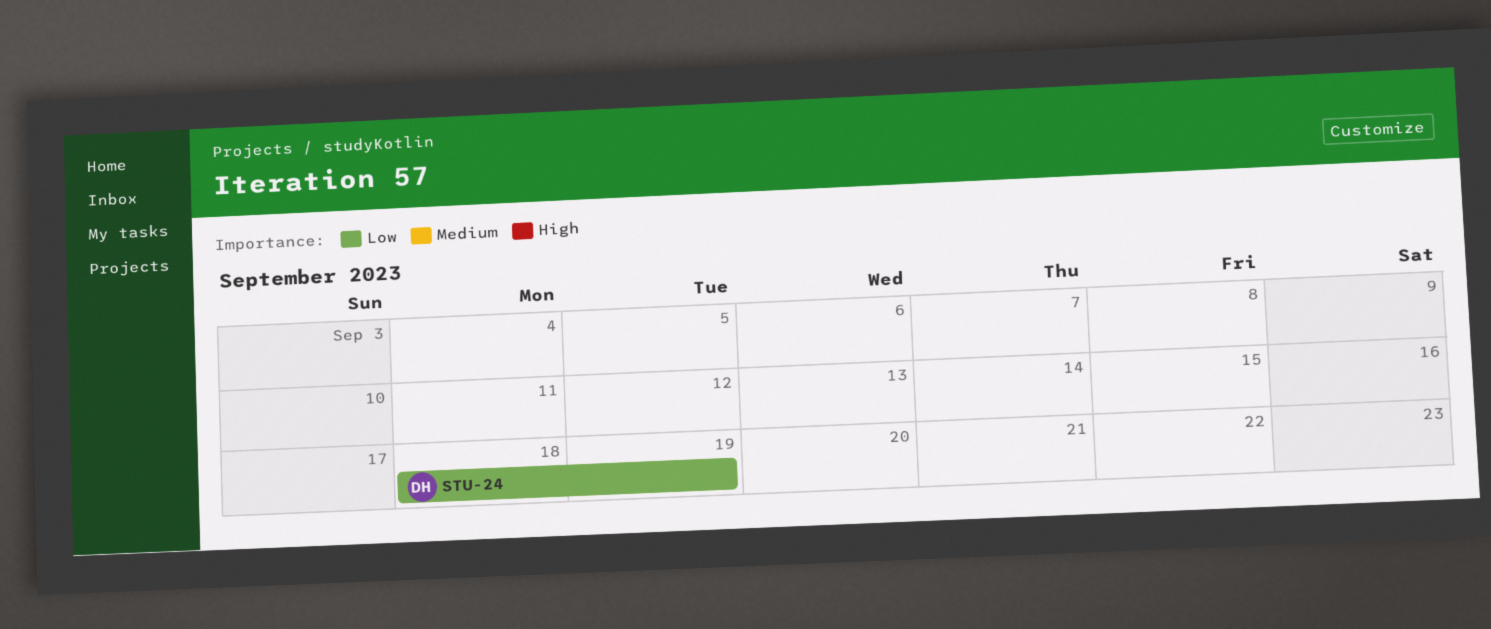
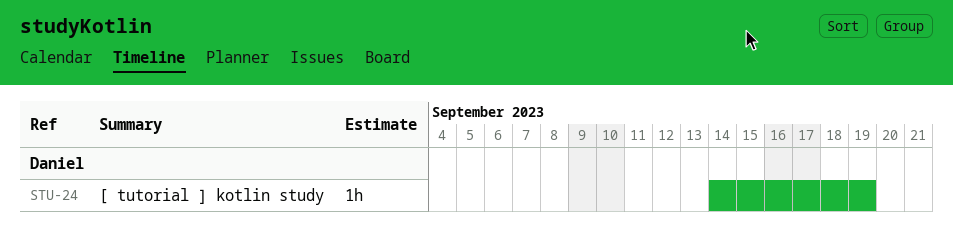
STU-24, start: Sep 18 -> Sep 14

